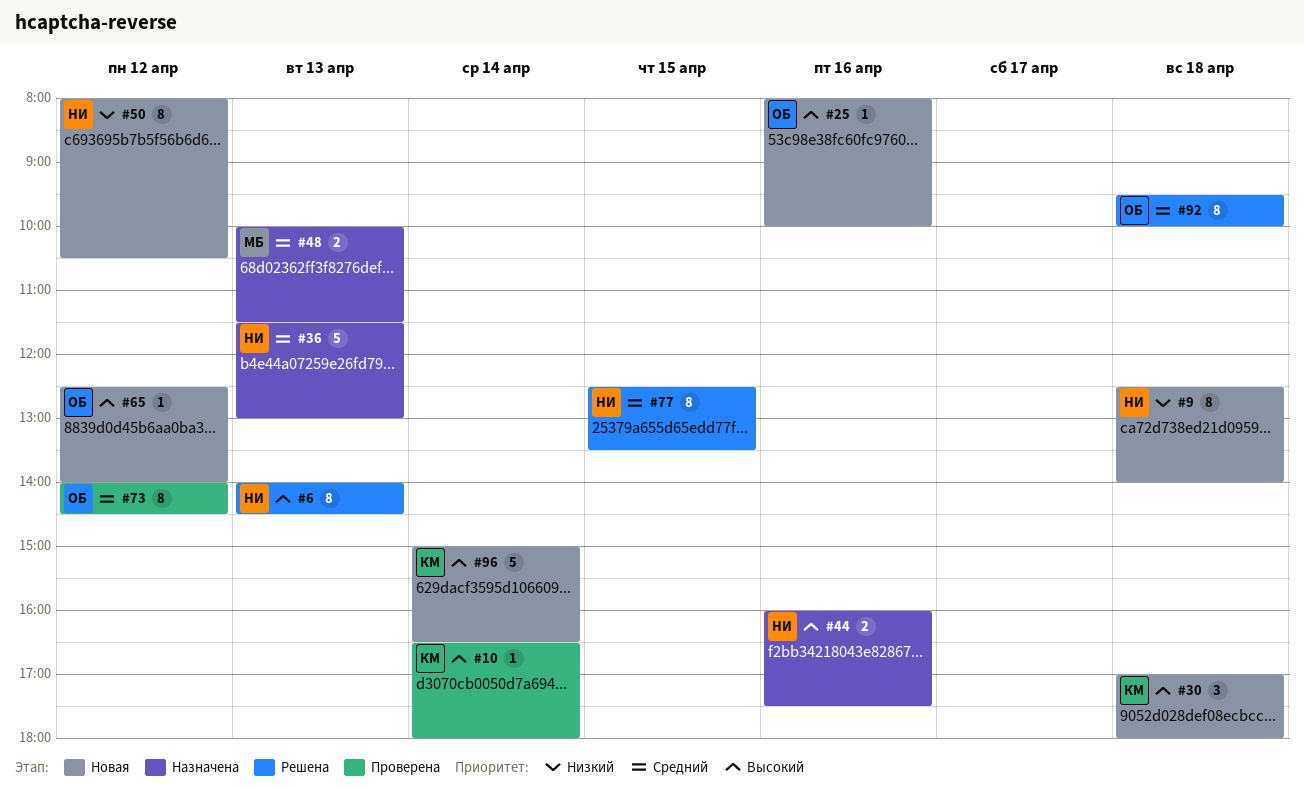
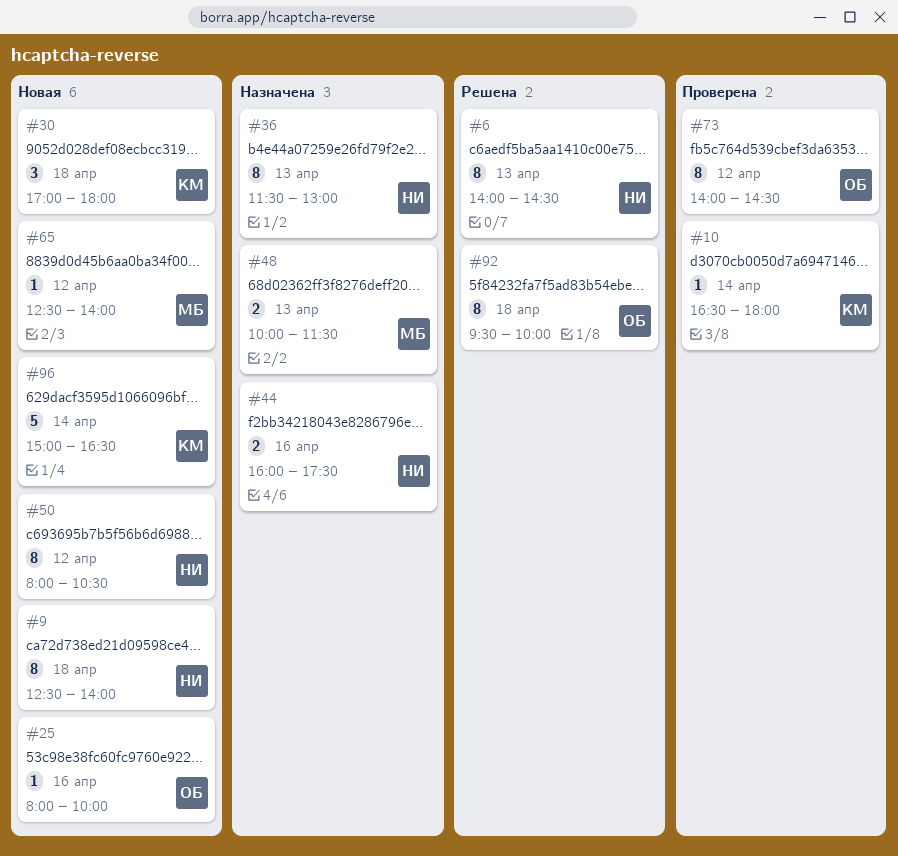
#36, estimate: 5 -> 8
#65, owner: ОБ -> МБ
#77: present -> none

